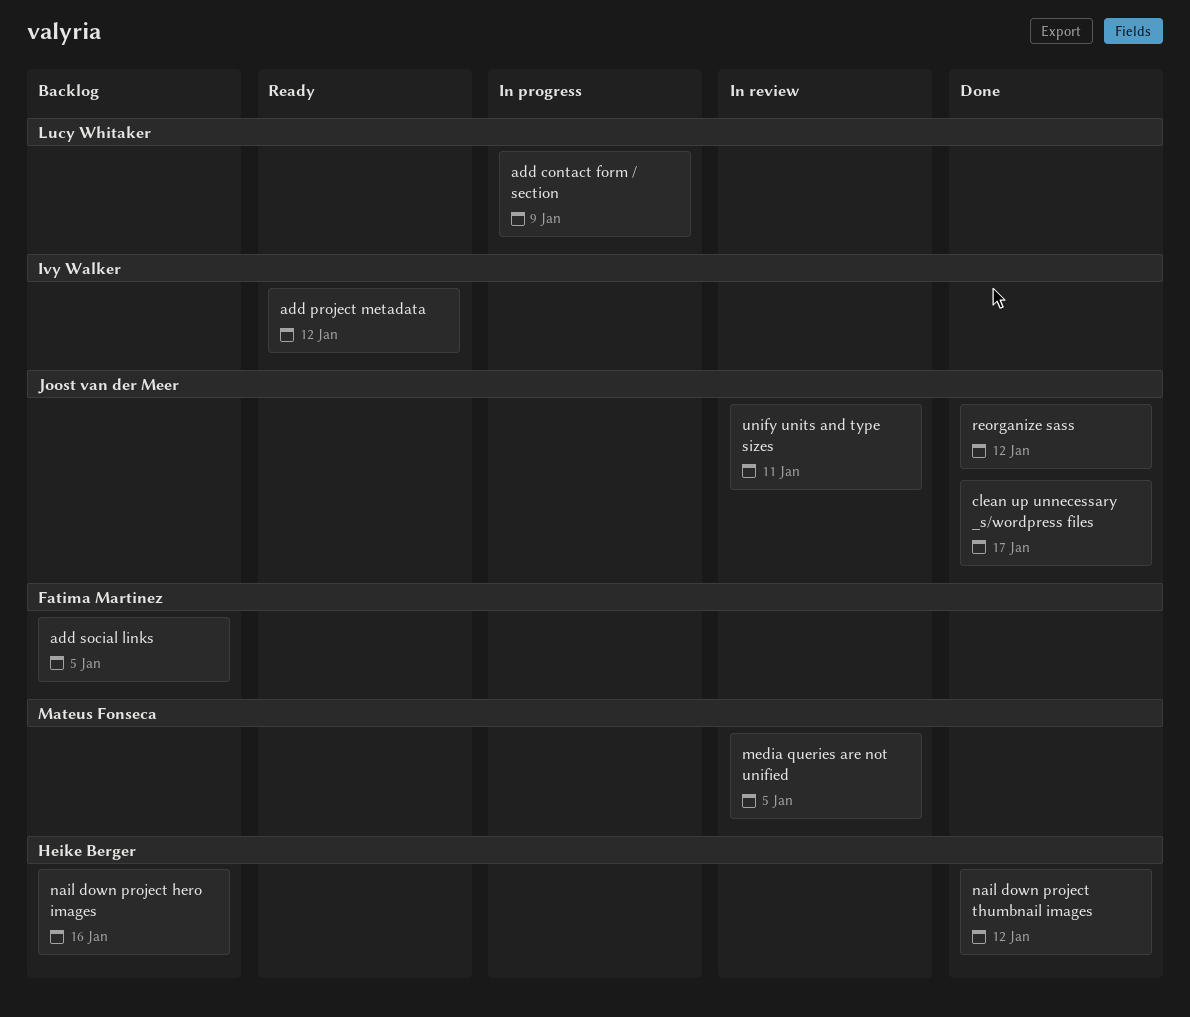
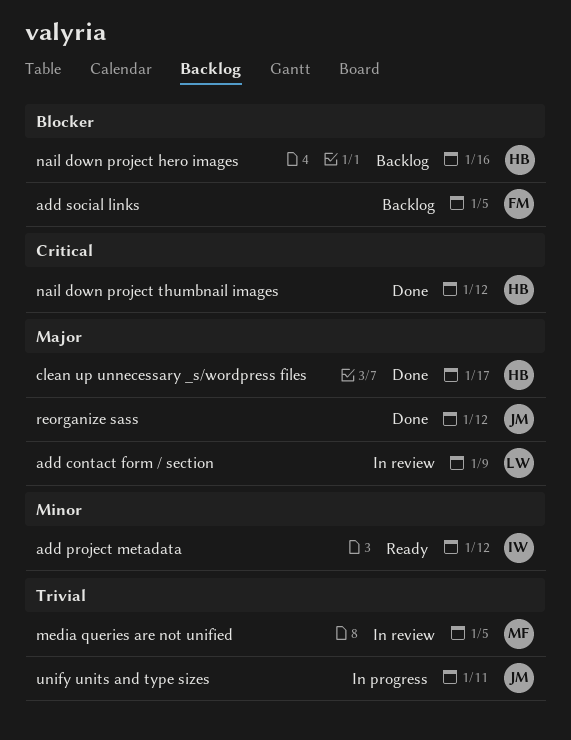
add contact form / section, status: In progress -> In review
clean up unnecessary _s/wordpress files, owner: Joost van der Meer -> Heike Berger
unify units and type sizes, status: In review -> In progress

